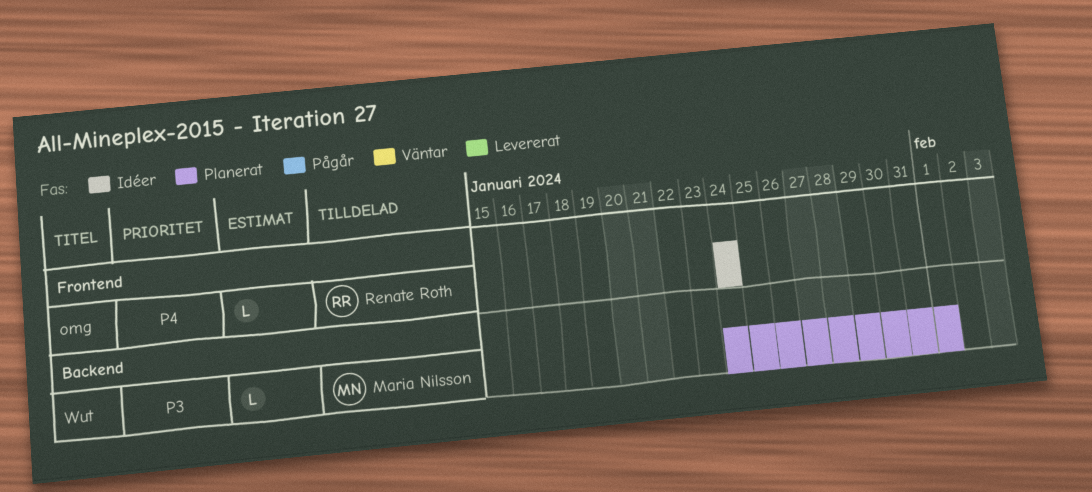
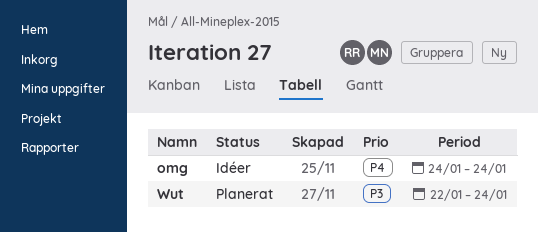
Wut, start: Jan 24 -> Jan 22
Wut, due: Feb 1 -> Jan 24

